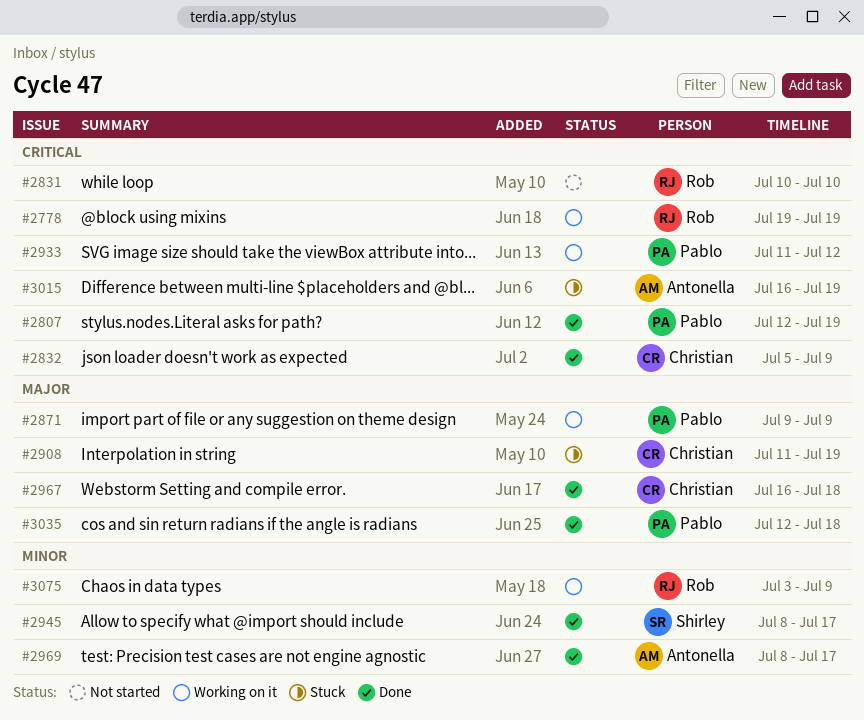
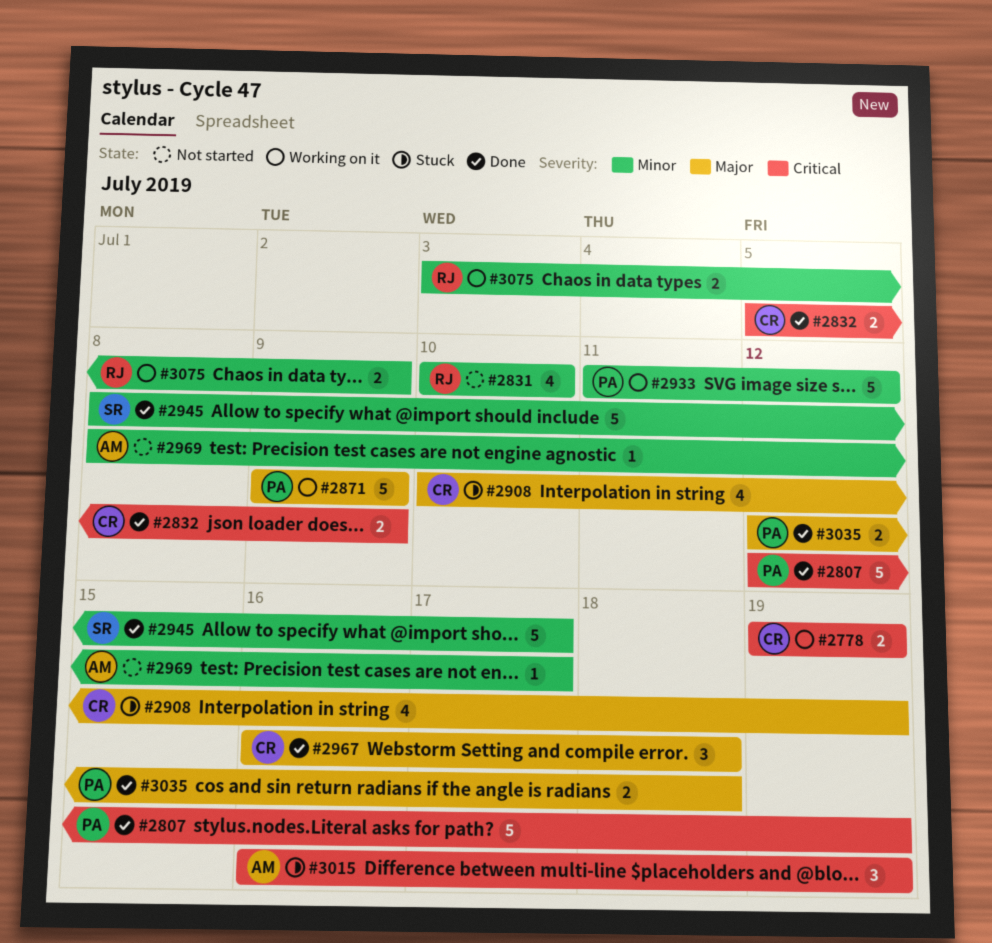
#2778, owner: Rob -> Christian
#2831, priority: Critical -> Minor
#2908, start: Jul 11 -> Jul 10
#2933, priority: Critical -> Minor
#2969, status: Done -> Not started

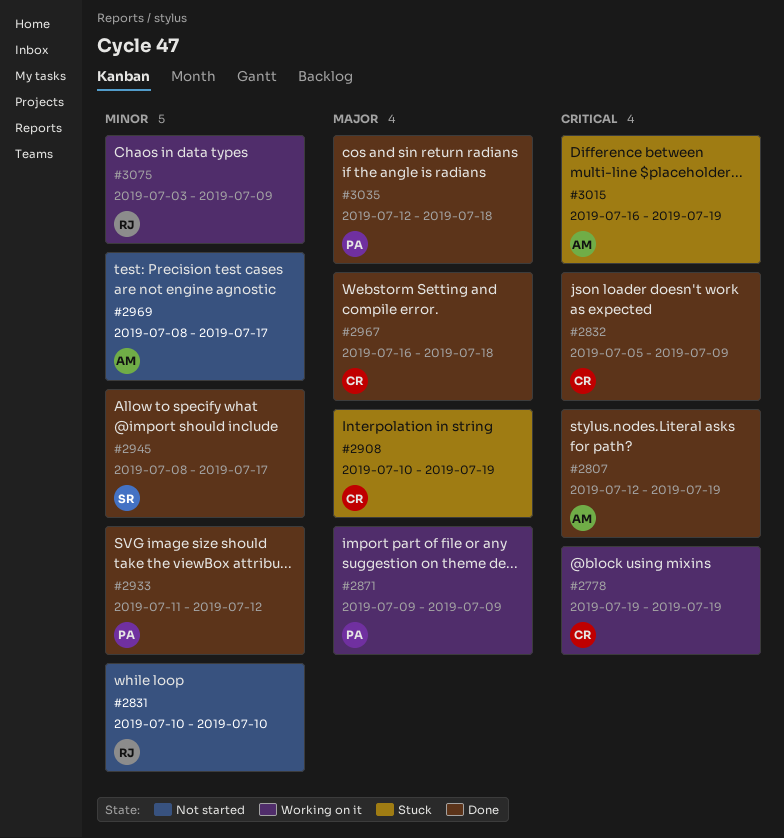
#2807, owner: PA -> AM
#2933, status: Working on it -> Done

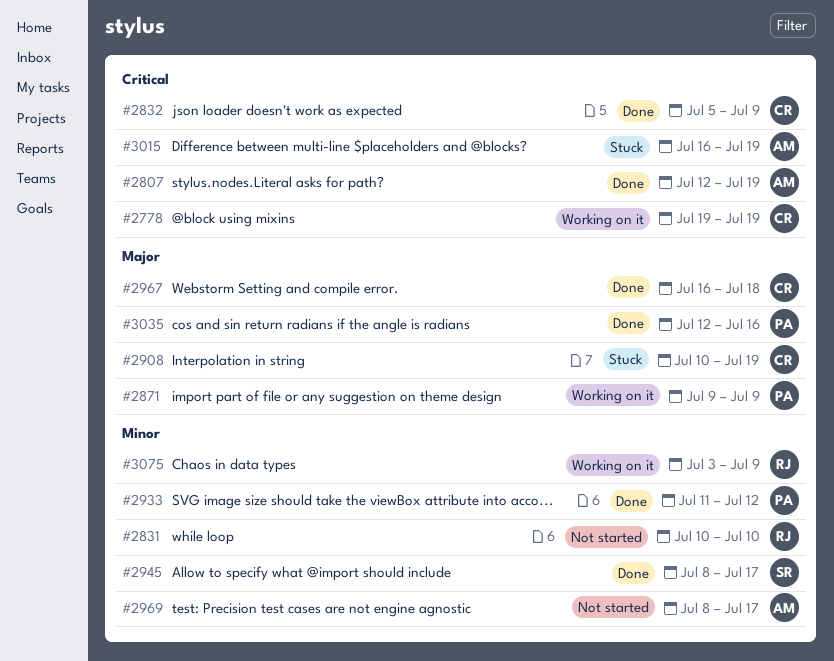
#3035, due: Jul 18 -> Jul 16

